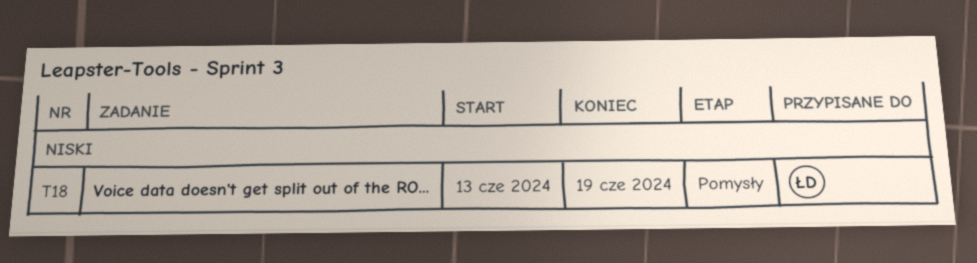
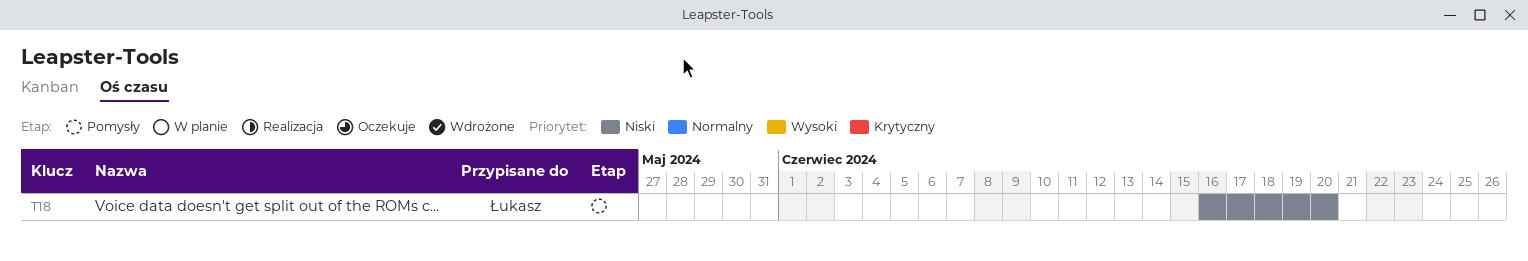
T18, start: Jun 13 -> Jun 16
T18, due: Jun 19 -> Jun 20

